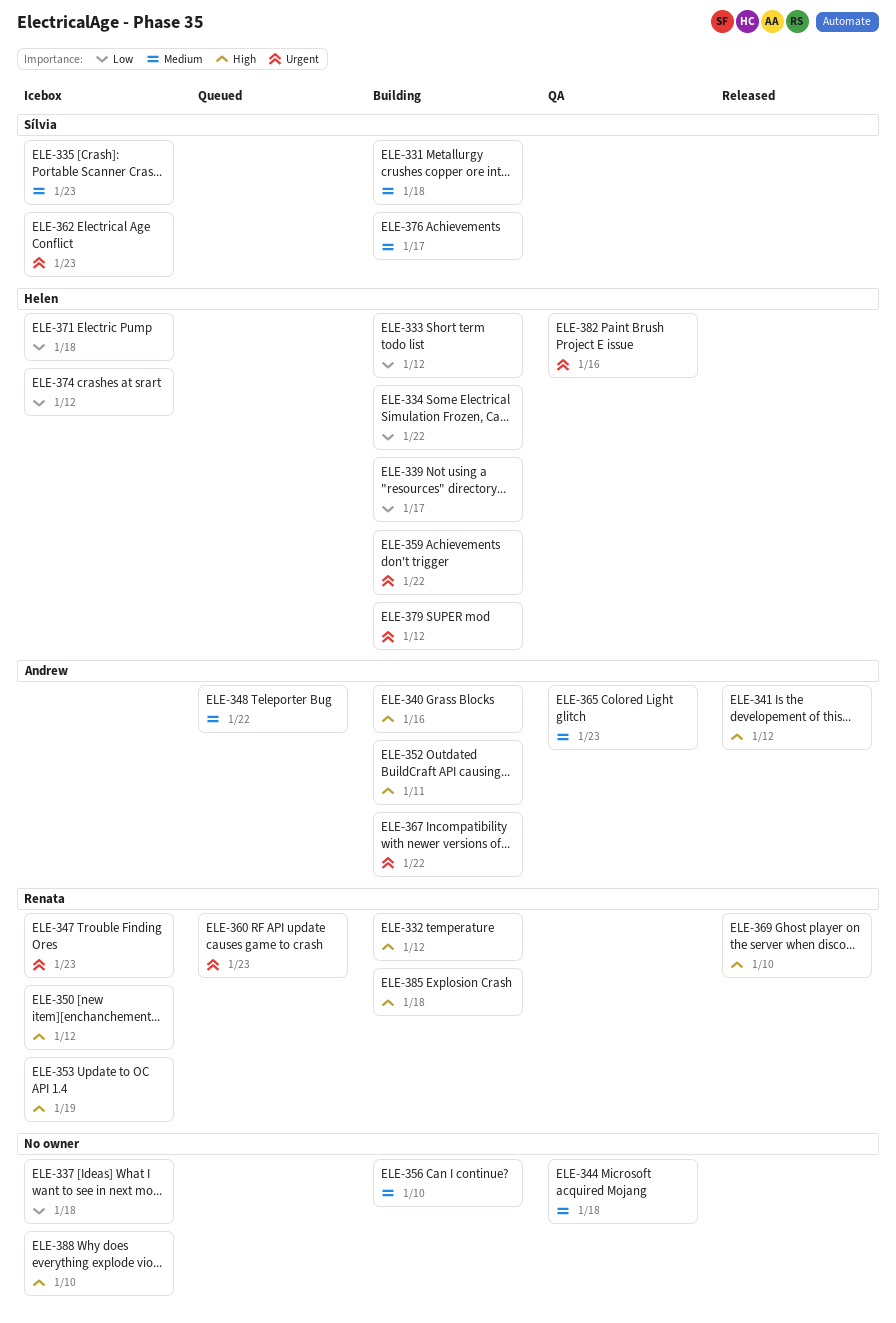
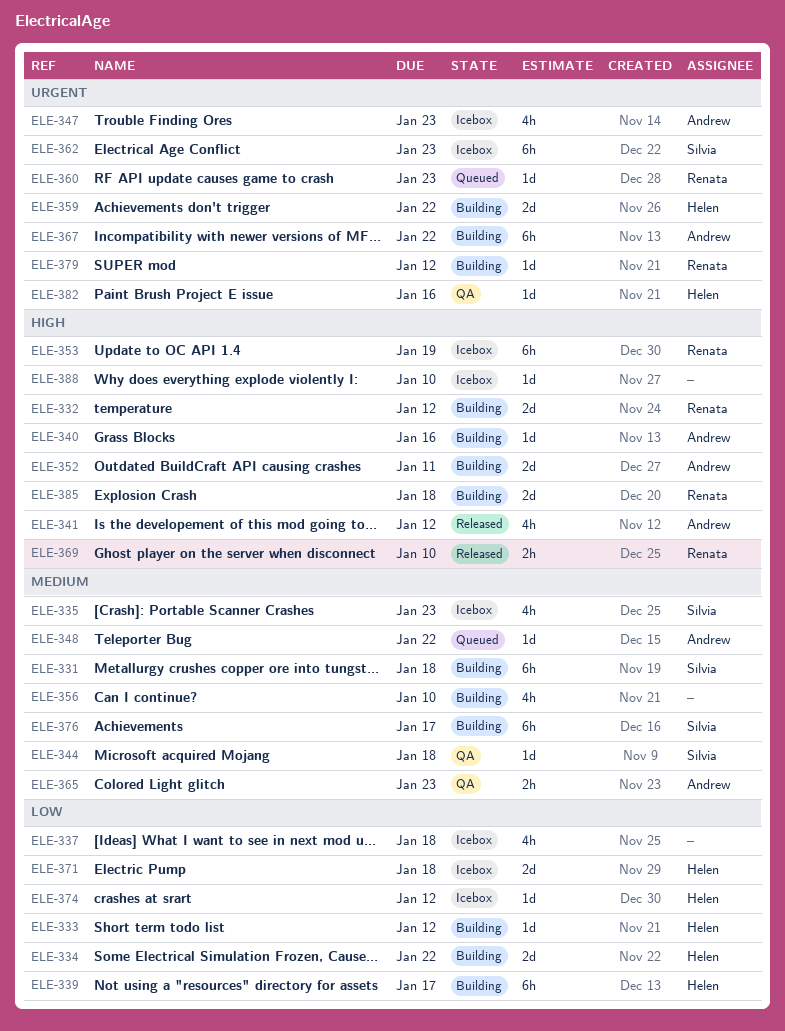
ELE-344, owner: none -> Sílvia
ELE-347, owner: Renata -> Andrew
ELE-350: present -> none
ELE-379, owner: Helen -> Renata

